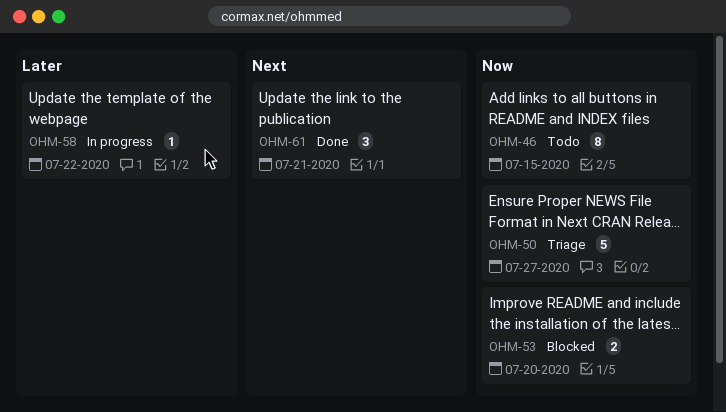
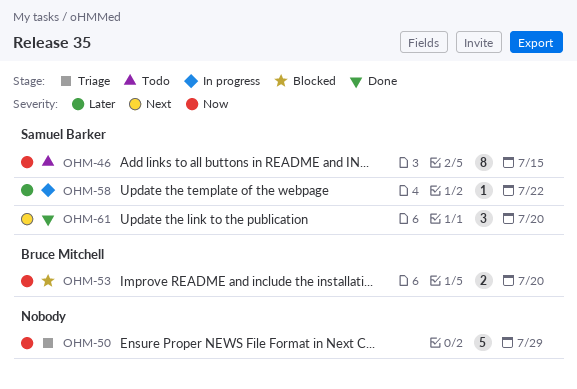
OHM-50, due: Jul 27 -> Jul 29
OHM-61, due: Jul 21 -> Jul 20

